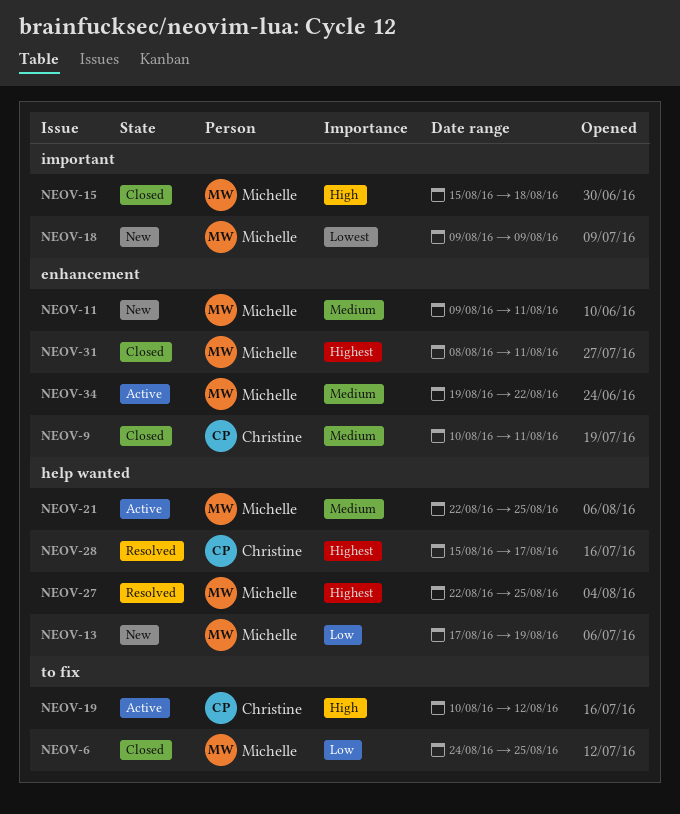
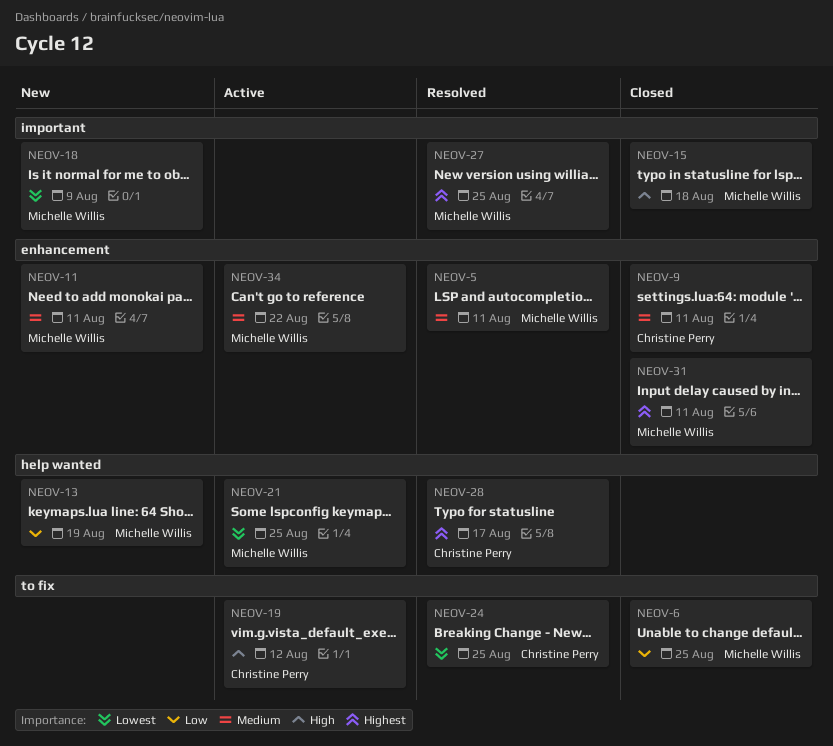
NEOV-5: none -> present
NEOV-21, priority: Medium -> Lowest
NEOV-24: none -> present
NEOV-27, label: help wanted -> important

